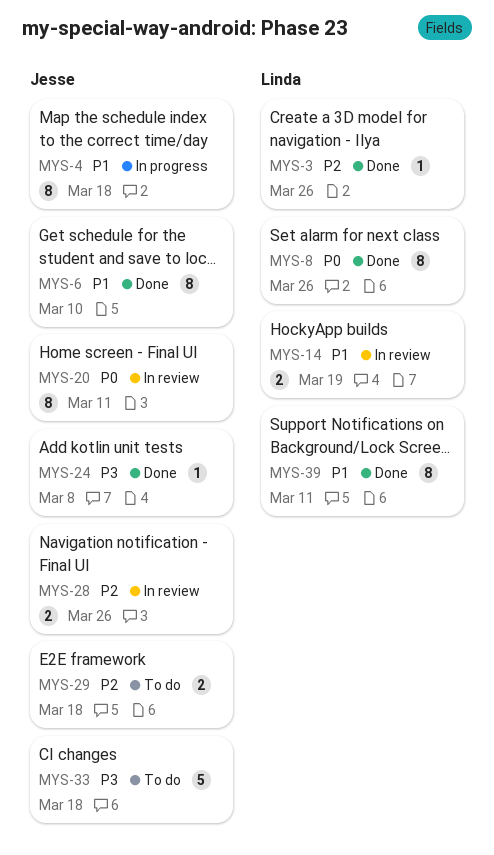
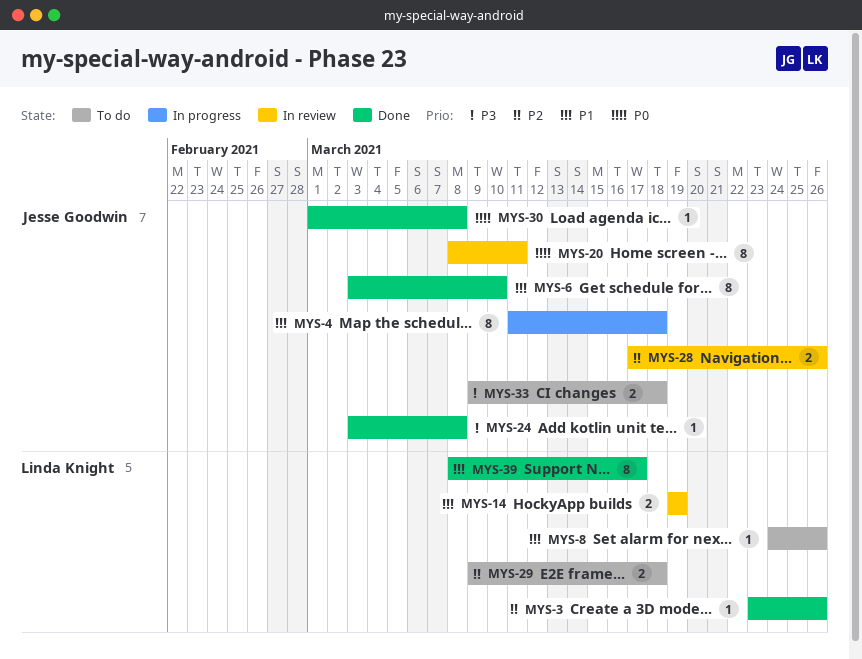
MYS-8, status: Done -> To do
MYS-8, priority: P0 -> P1
MYS-8, estimate: 8 -> 1
MYS-29, owner: Jesse Goodwin -> Linda Knight
MYS-30: none -> present
MYS-33, estimate: 5 -> 2
MYS-39, due: Mar 11 -> Mar 17

